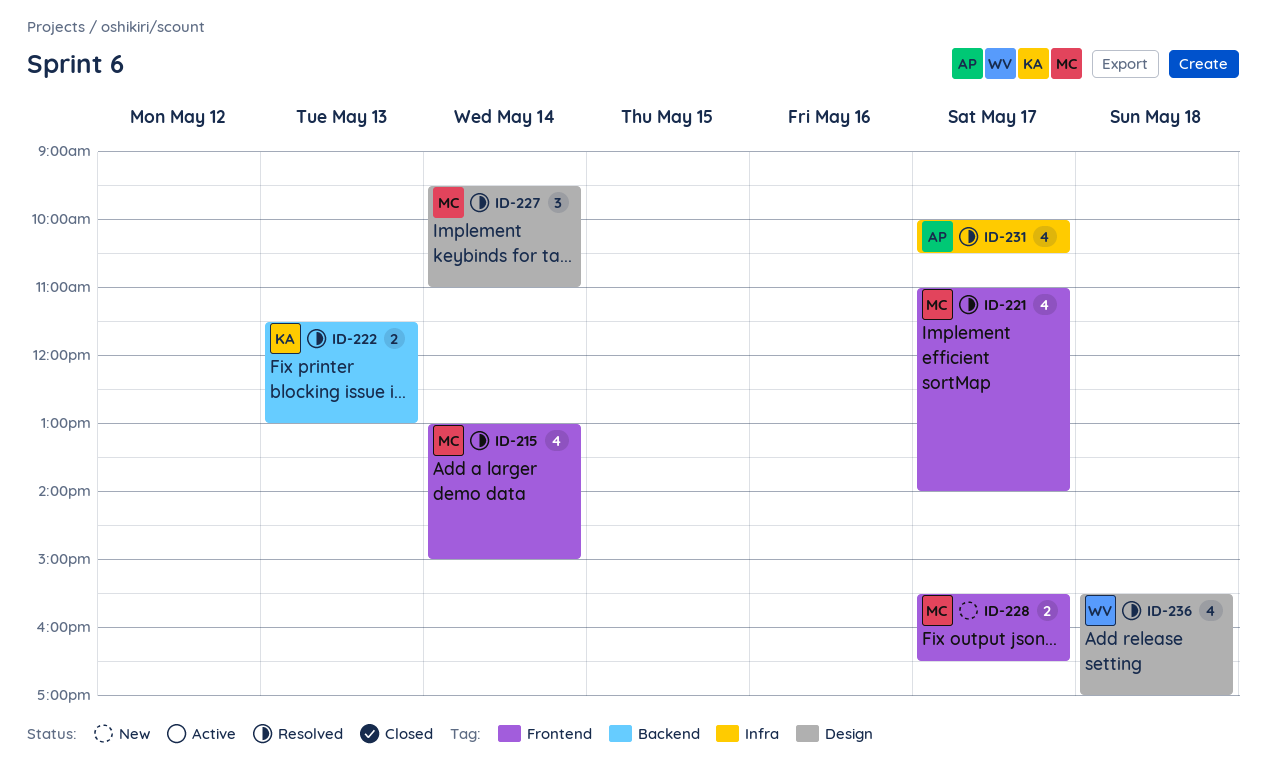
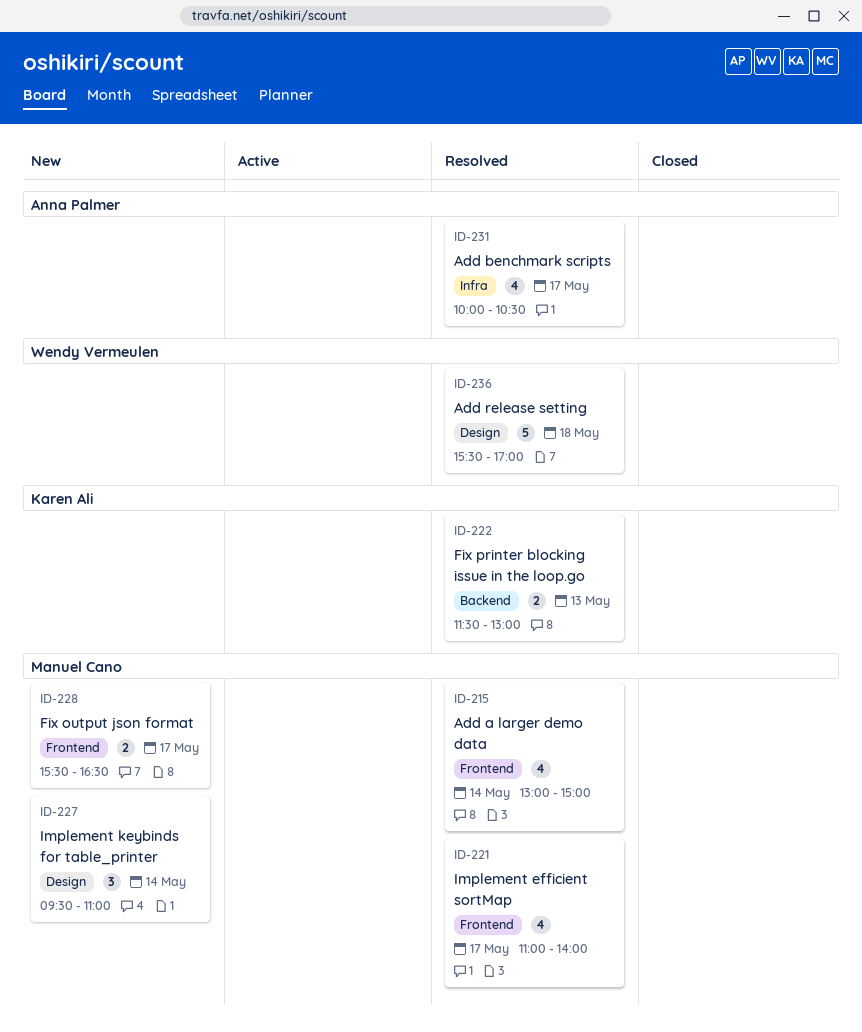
ID-227, status: Resolved -> New
ID-236, estimate: 4 -> 5

